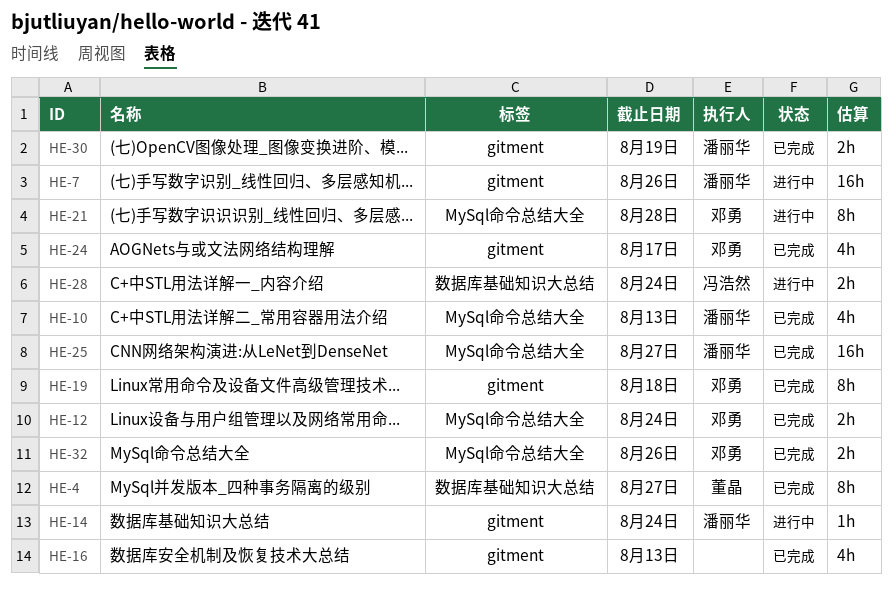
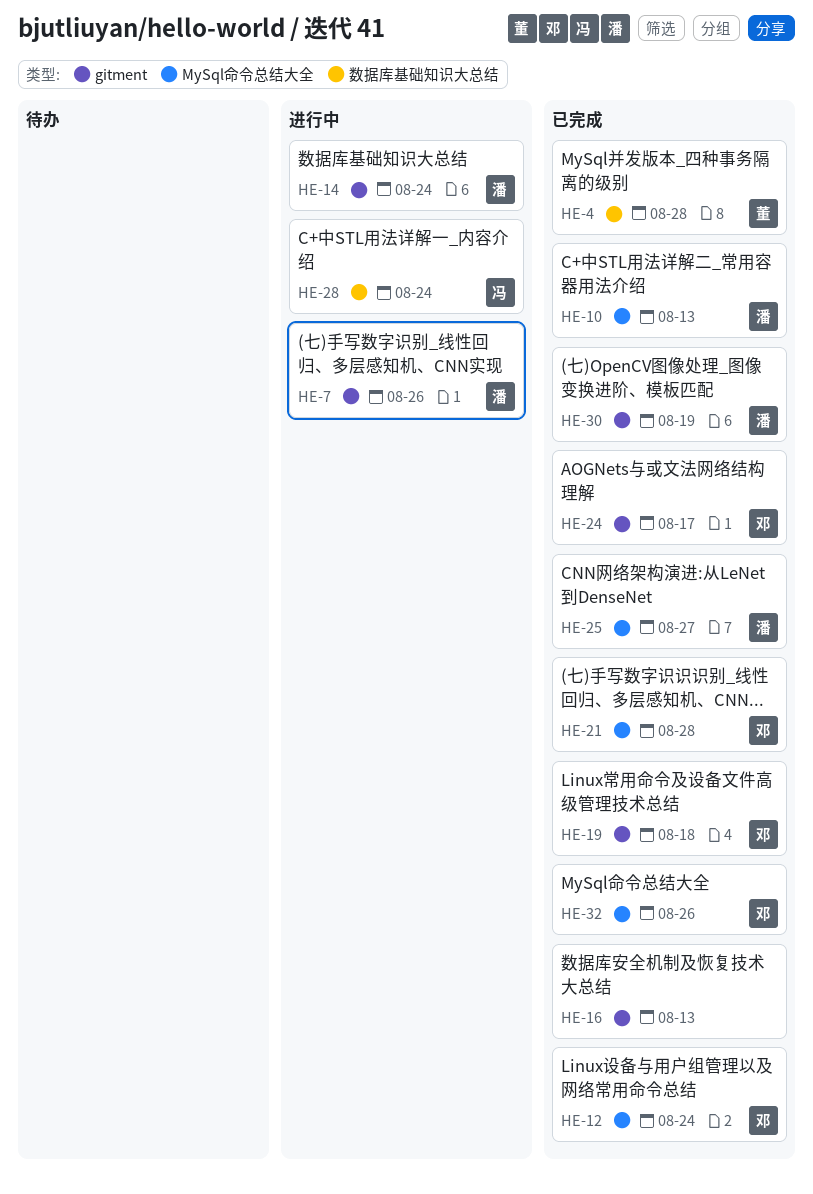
HE-4, due: Aug 27 -> Aug 28
HE-21, status: 进行中 -> 已完成

